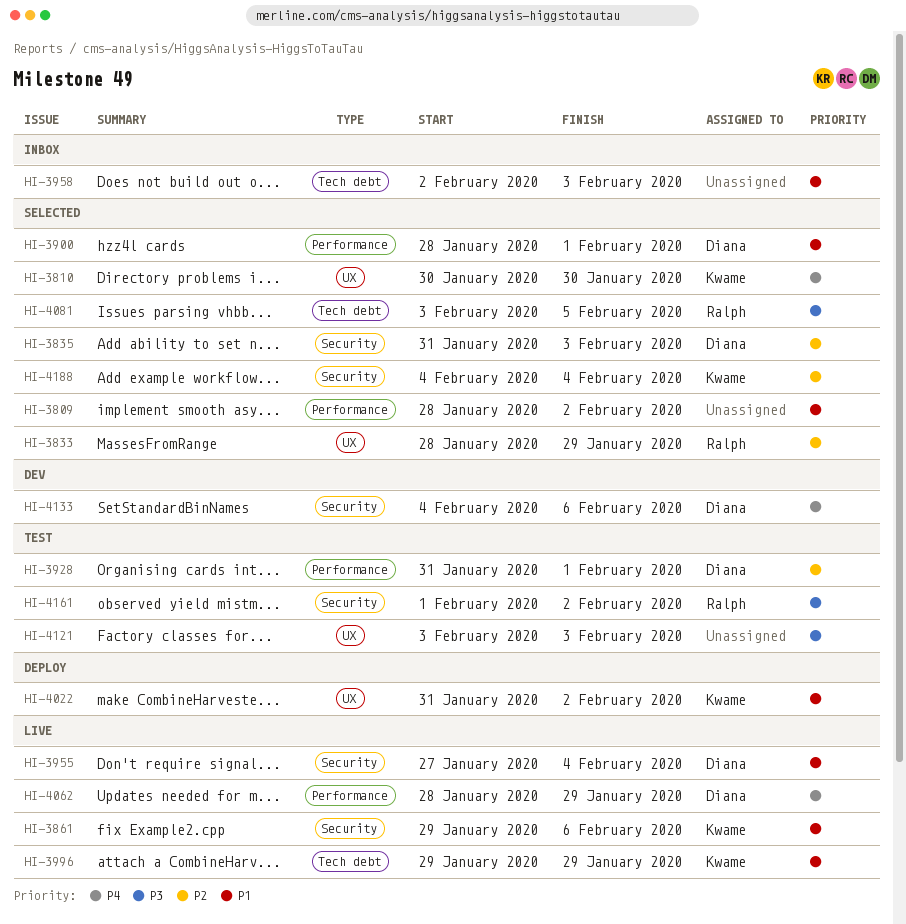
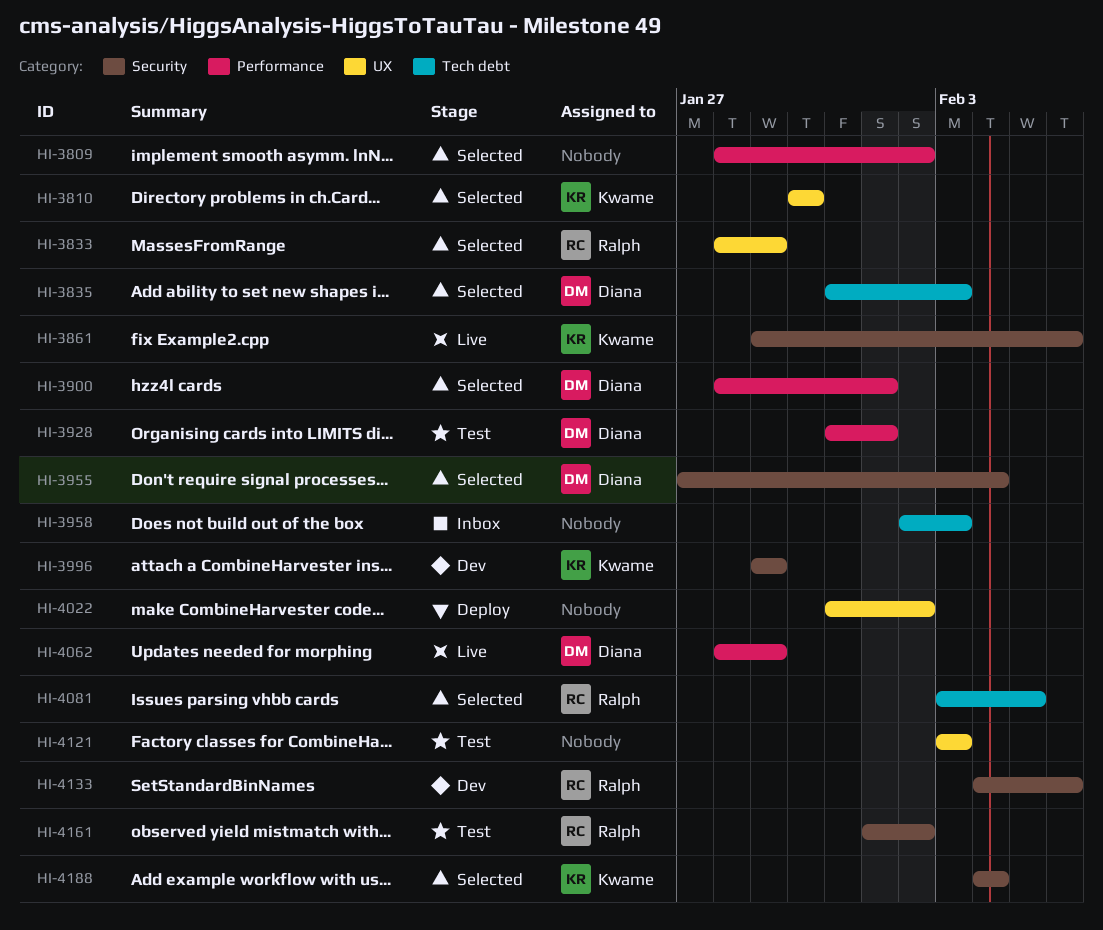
HI-3835, label: Security -> Tech debt
HI-3955, status: Live -> Selected
HI-3996, status: Live -> Dev
HI-3996, label: Tech debt -> Security
HI-4022, owner: Kwame -> none
HI-4133, owner: Diana -> Ralph

